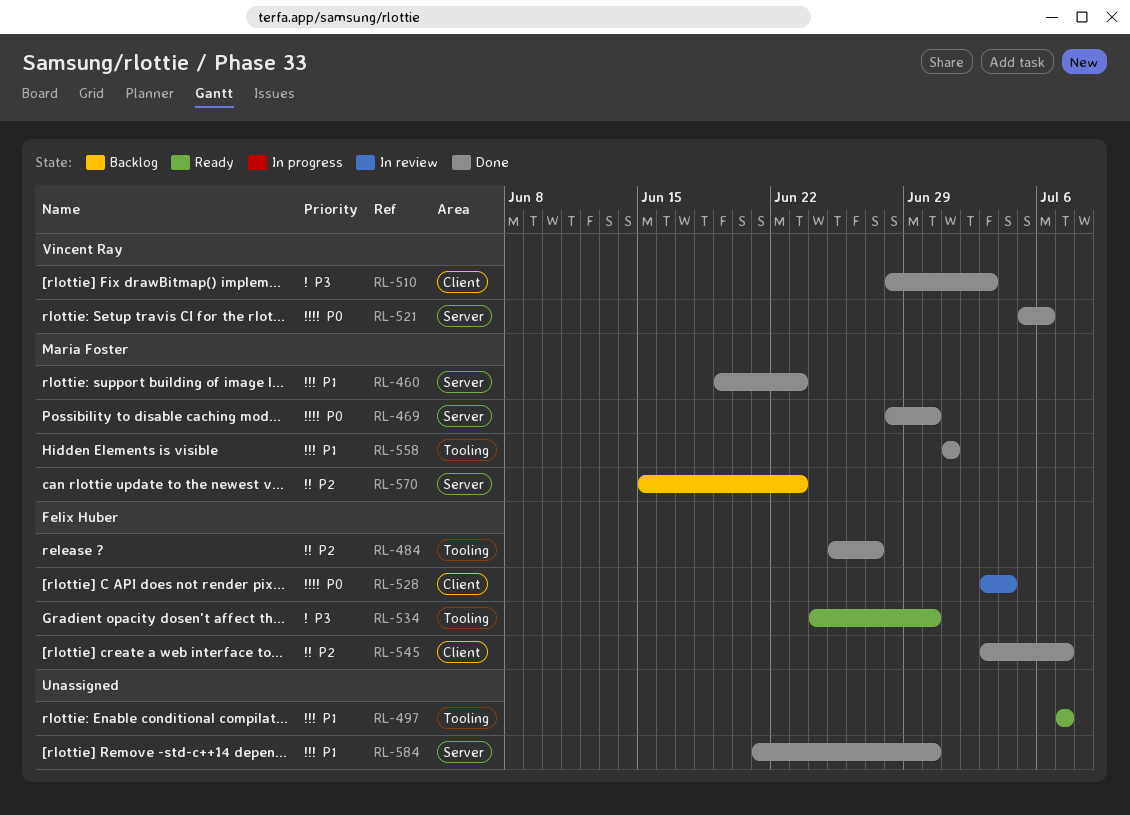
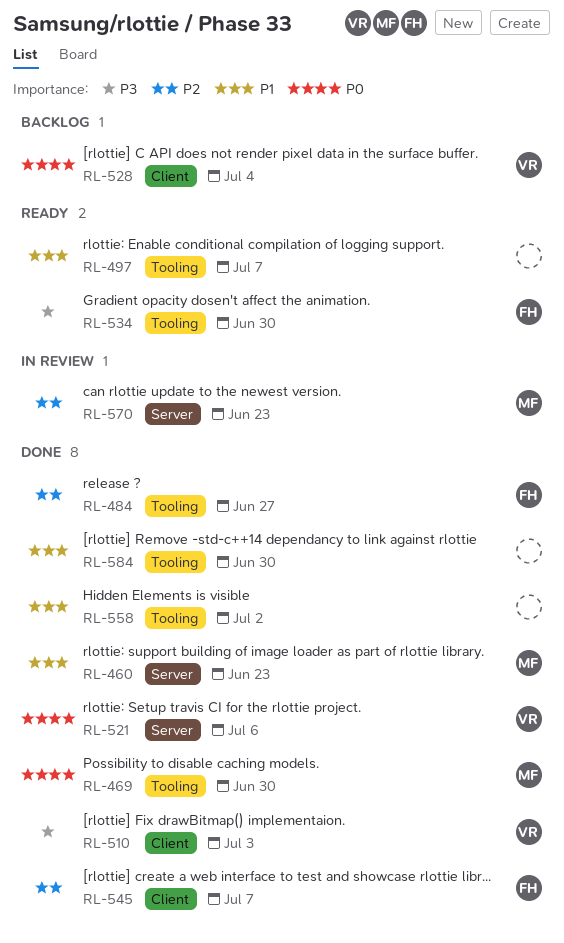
RL-469, label: Server -> Tooling
RL-528, status: In review -> Backlog
RL-528, owner: Felix Huber -> Vincent Ray
RL-558, owner: Maria Foster -> none
RL-558, due: Jul 1 -> Jul 2
RL-570, status: Backlog -> In review
RL-584, label: Server -> Tooling

